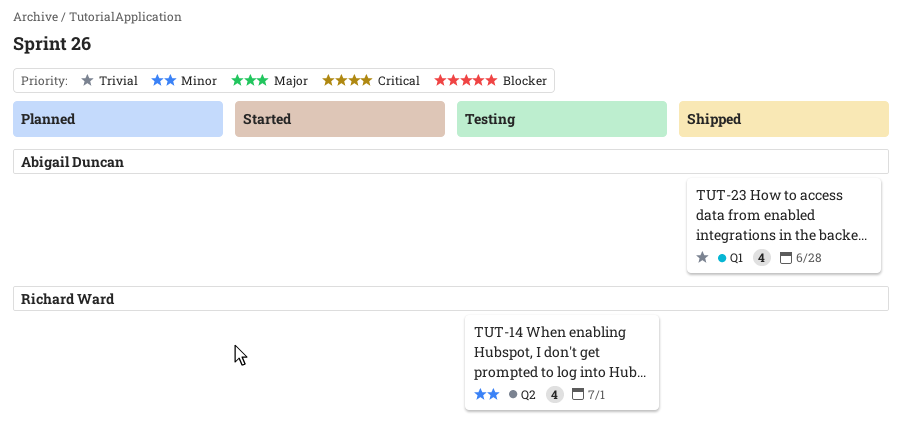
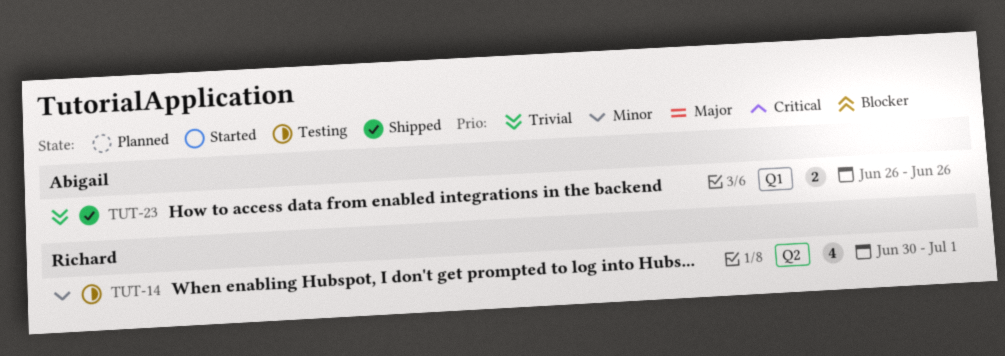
TUT-23, estimate: 4 -> 2
TUT-23, due: Jun 28 -> Jun 26

